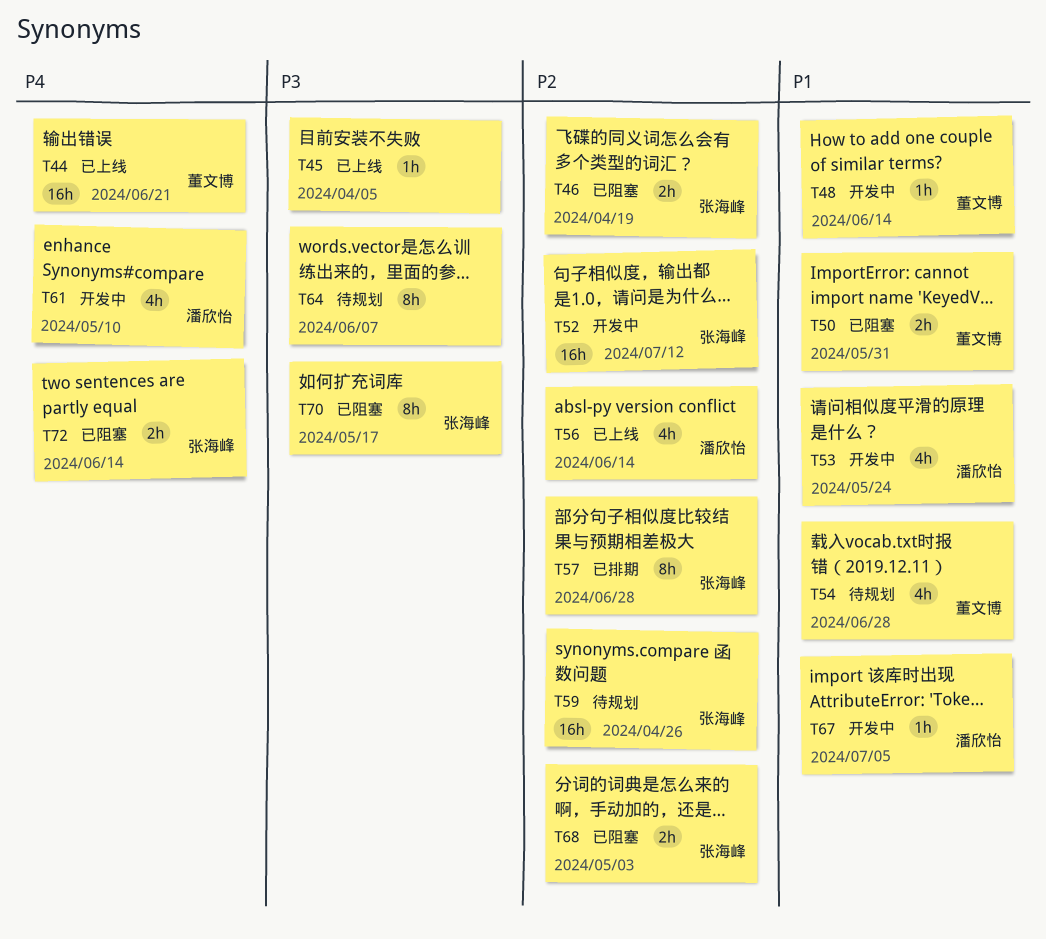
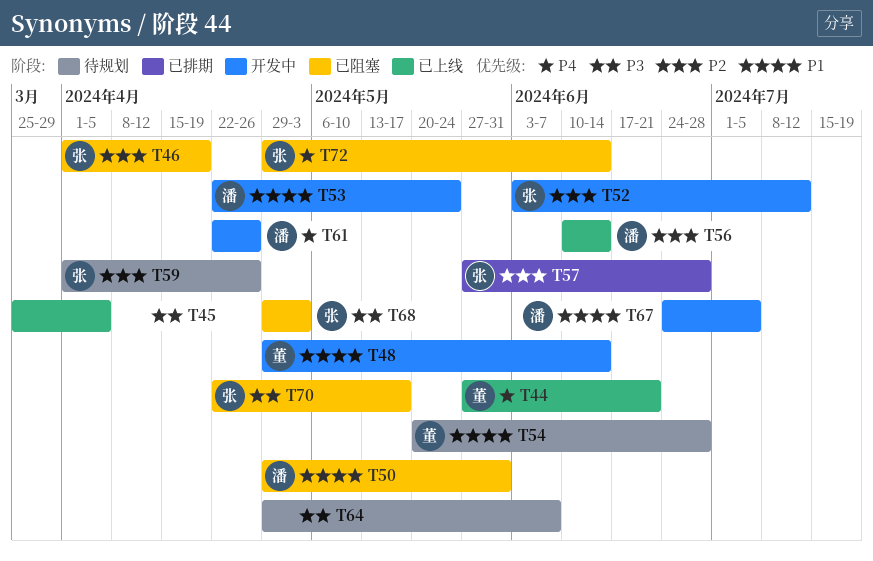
T50, owner: 董文博 -> 潘欣怡
T61, due: May 10 -> Apr 26
T68, priority: P2 -> P3

